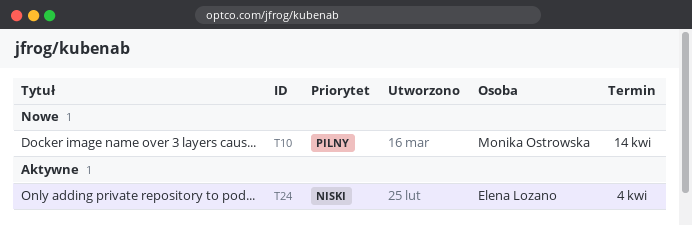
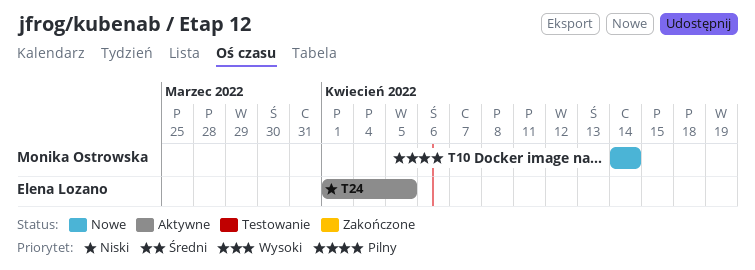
T24, due: Apr 4 -> Apr 5

